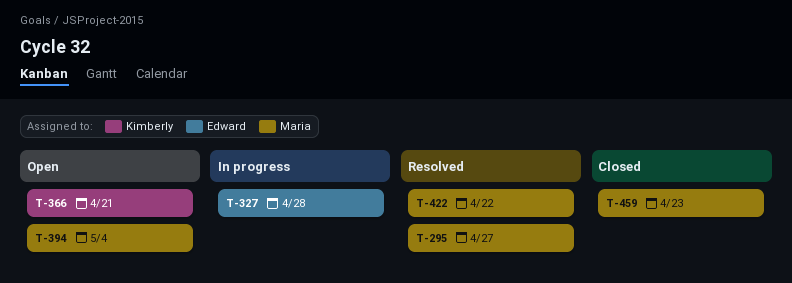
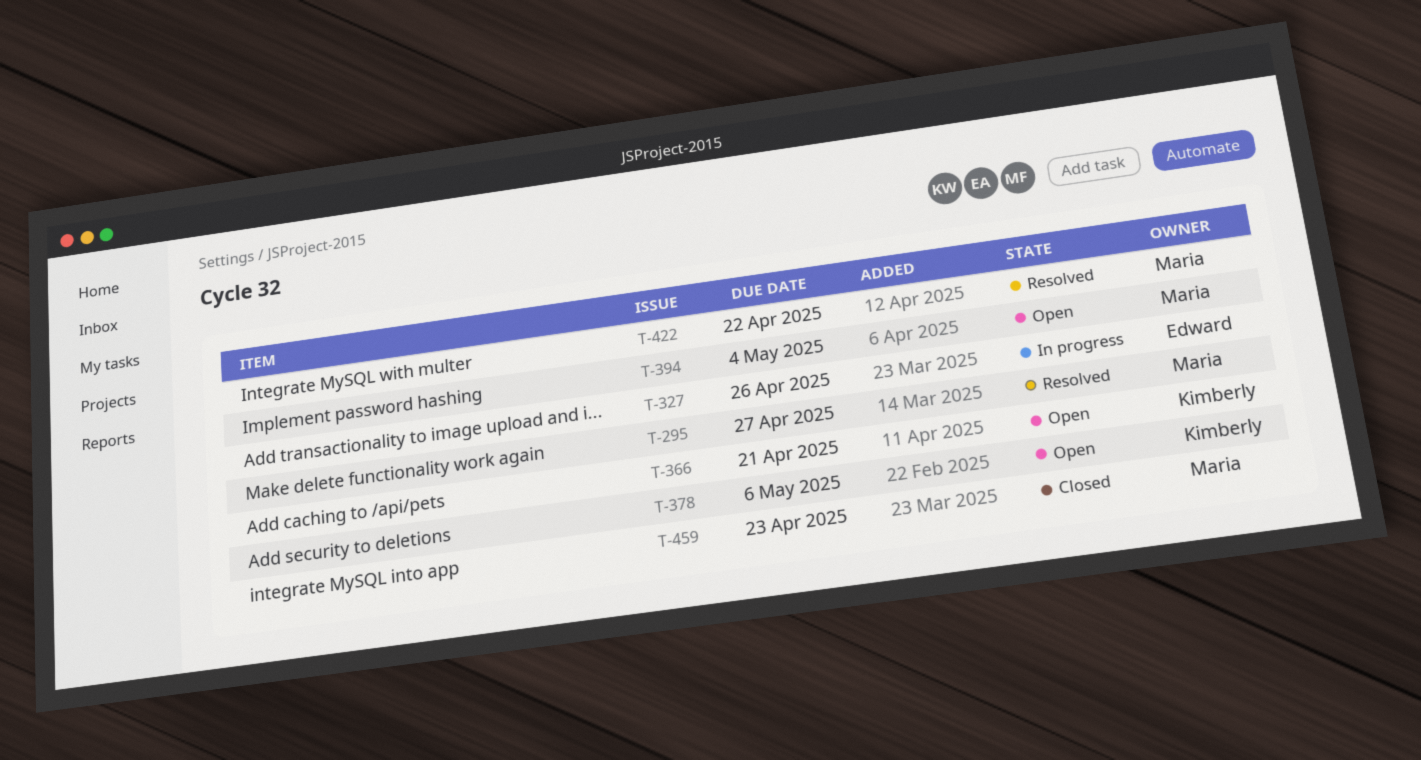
T-327, due: Apr 28 -> Apr 26
T-378: none -> present

